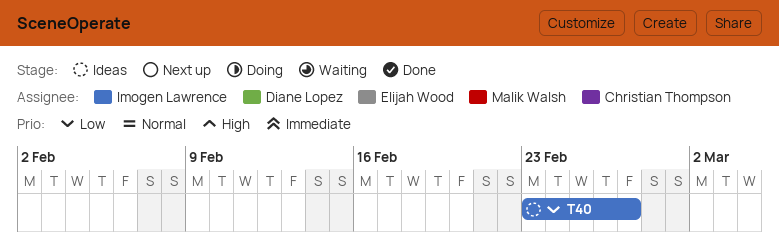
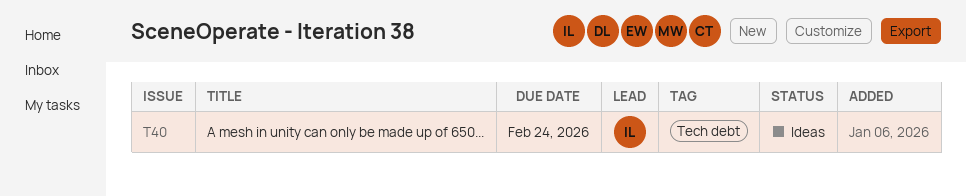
T40, due: Feb 27 -> Feb 24

